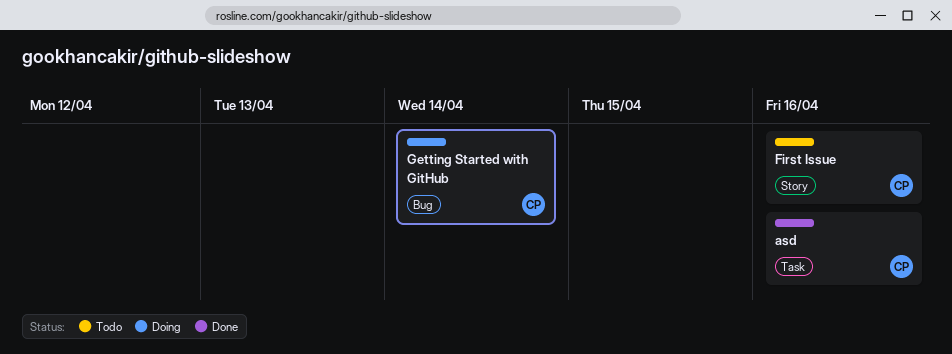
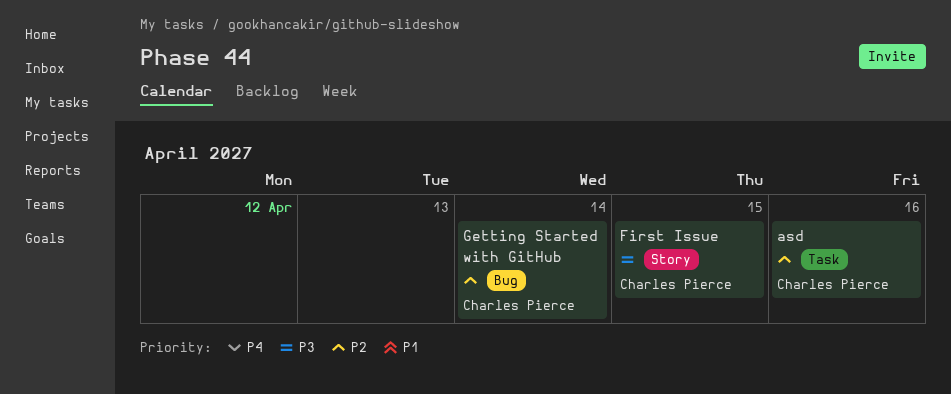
First Issue, due: Apr 16 -> Apr 15

